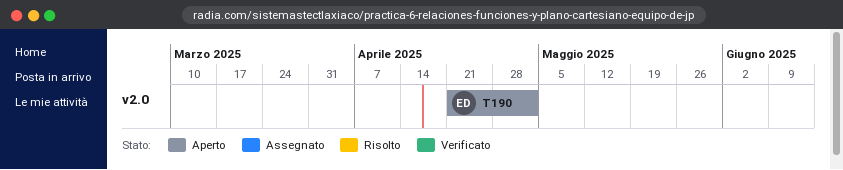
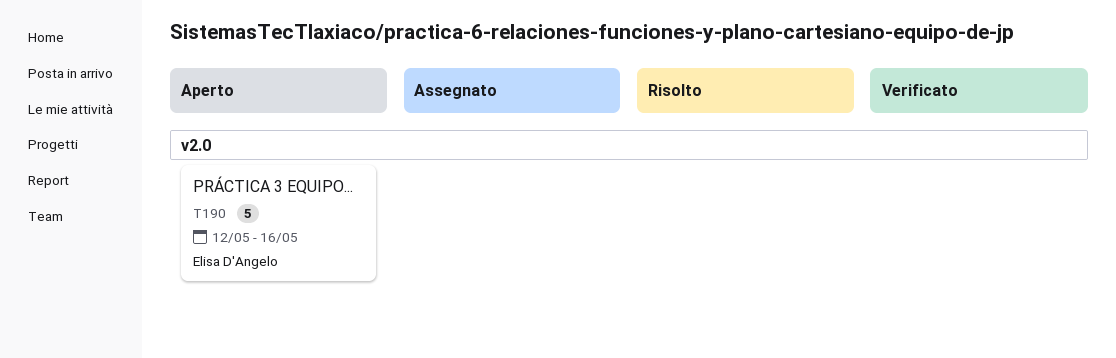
T190, start: Apr 21 -> May 12
T190, due: May 2 -> May 16

